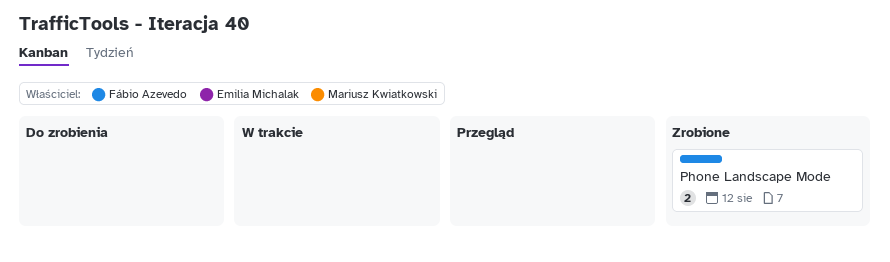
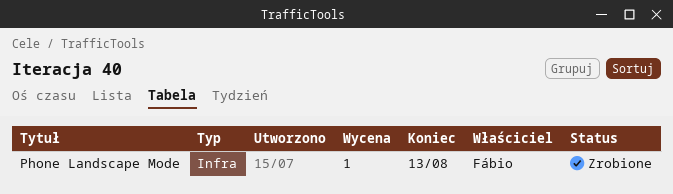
Phone Landscape Mode, estimate: 2 -> 1
Phone Landscape Mode, due: Aug 12 -> Aug 13

